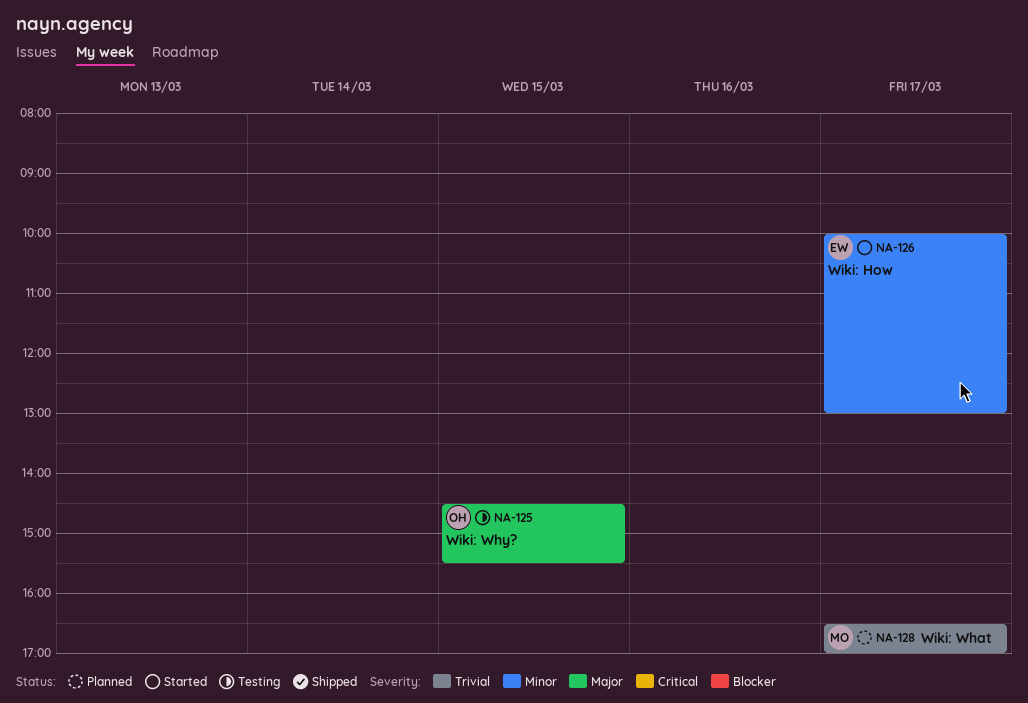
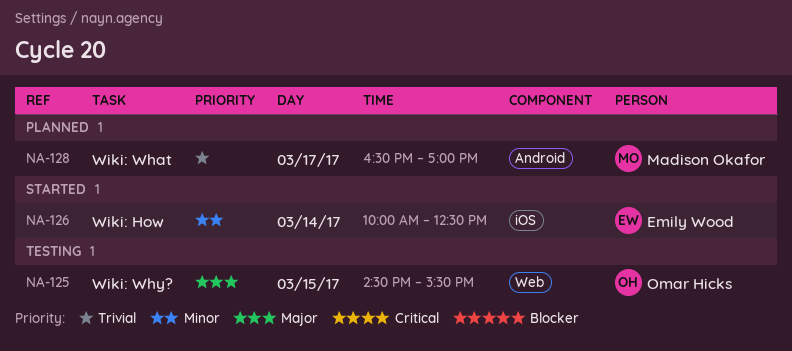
NA-126, day: Mar 17 -> Mar 14
NA-126, ends: 13:00 -> 12:30

